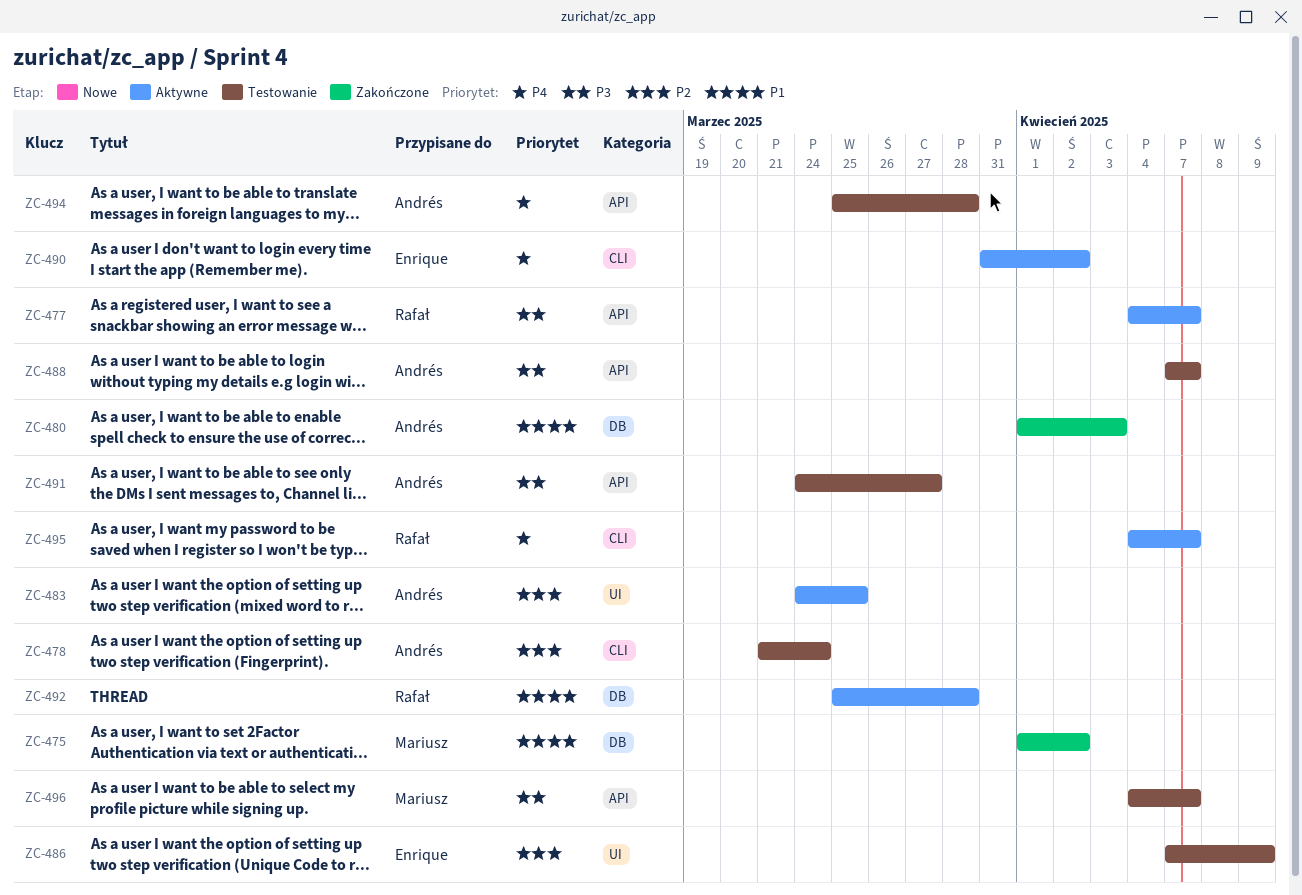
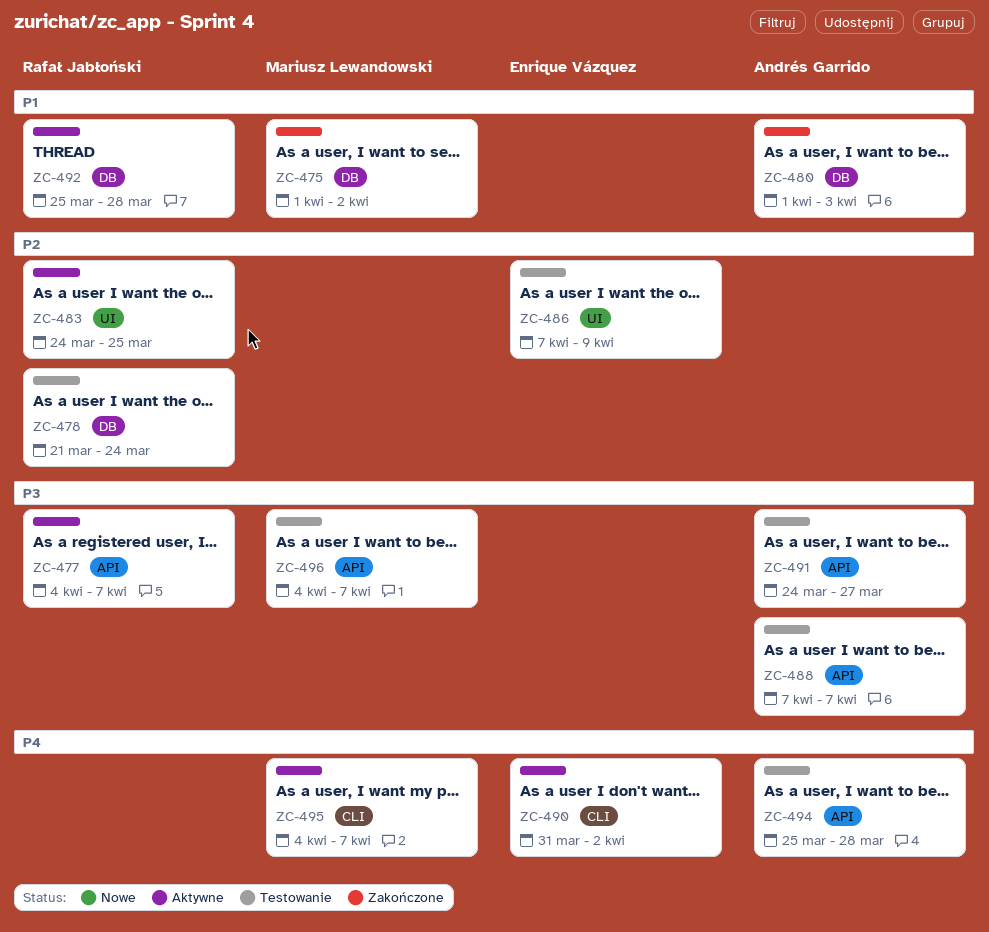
ZC-478, owner: Andrés Garrido -> Rafał Jabłoński
ZC-478, label: CLI -> DB
ZC-483, owner: Andrés Garrido -> Rafał Jabłoński
ZC-495, owner: Rafał Jabłoński -> Mariusz Lewandowski

